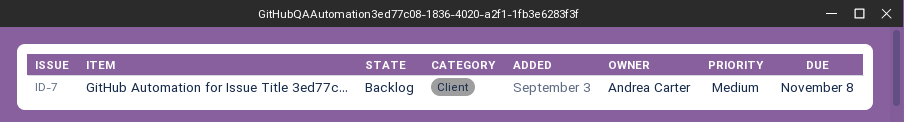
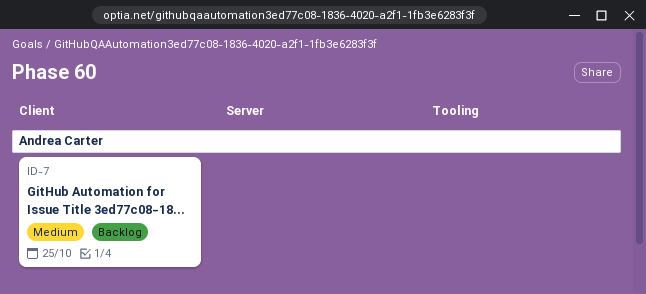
ID-7, due: Nov 8 -> Oct 25

